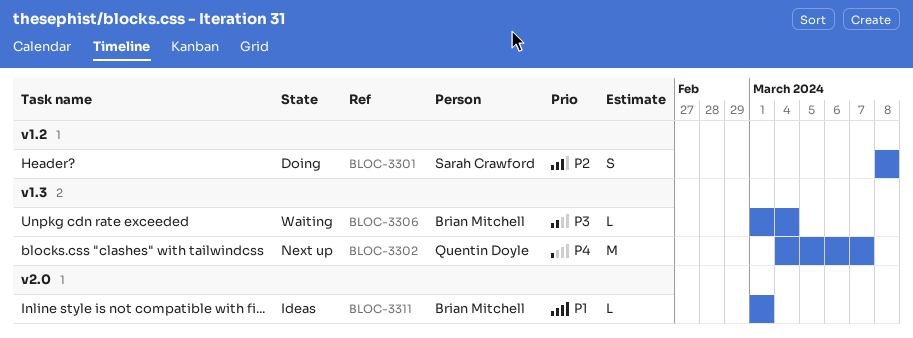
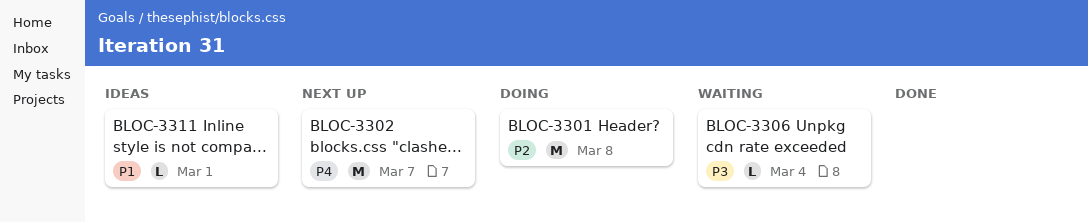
BLOC-3301, estimate: S -> M

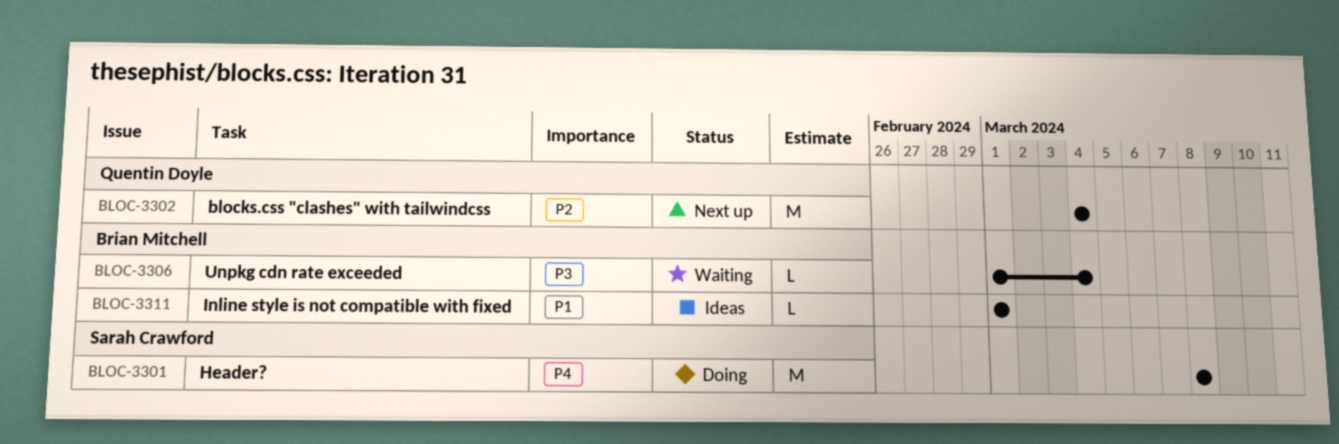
BLOC-3301, priority: P2 -> P4
BLOC-3302, priority: P4 -> P2
BLOC-3302, due: Mar 7 -> Mar 4

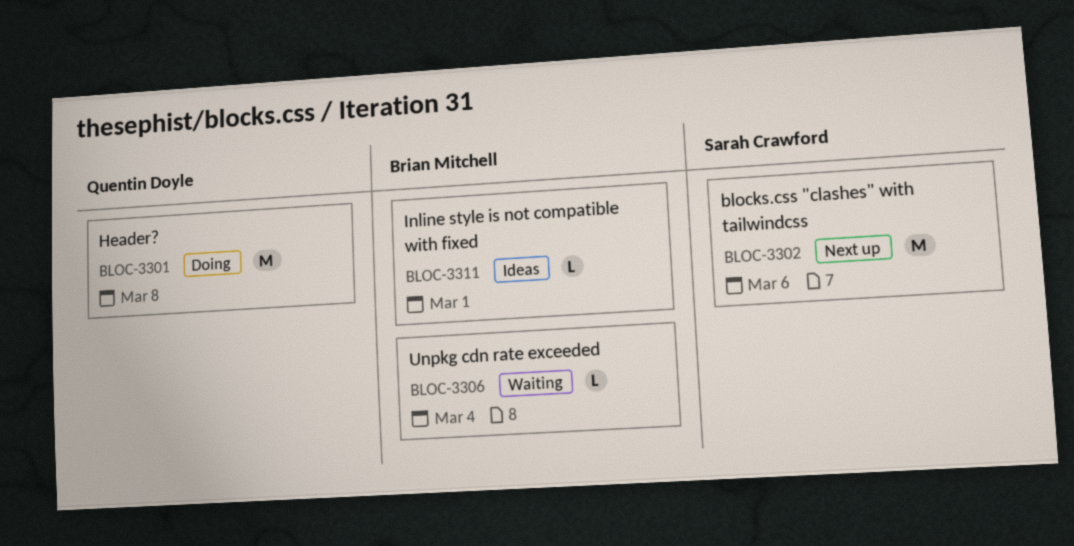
BLOC-3301, owner: Sarah Crawford -> Quentin Doyle
BLOC-3302, owner: Quentin Doyle -> Sarah Crawford
BLOC-3302, due: Mar 4 -> Mar 6

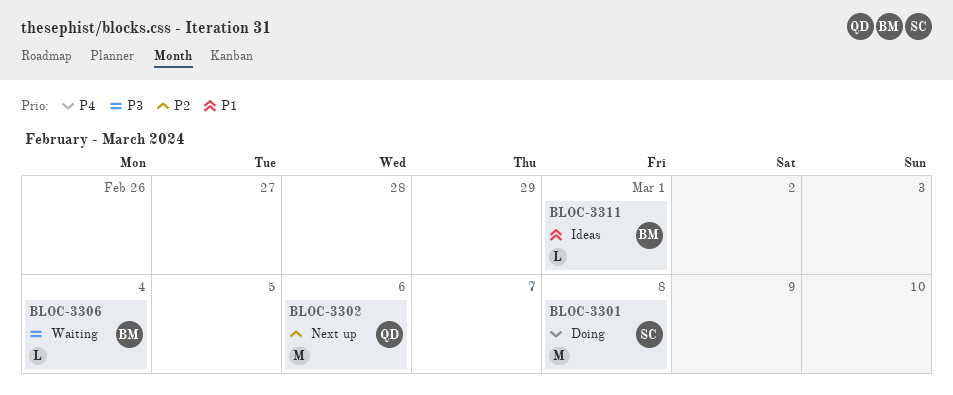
BLOC-3301, owner: Quentin Doyle -> Sarah Crawford
BLOC-3302, owner: Sarah Crawford -> Quentin Doyle

